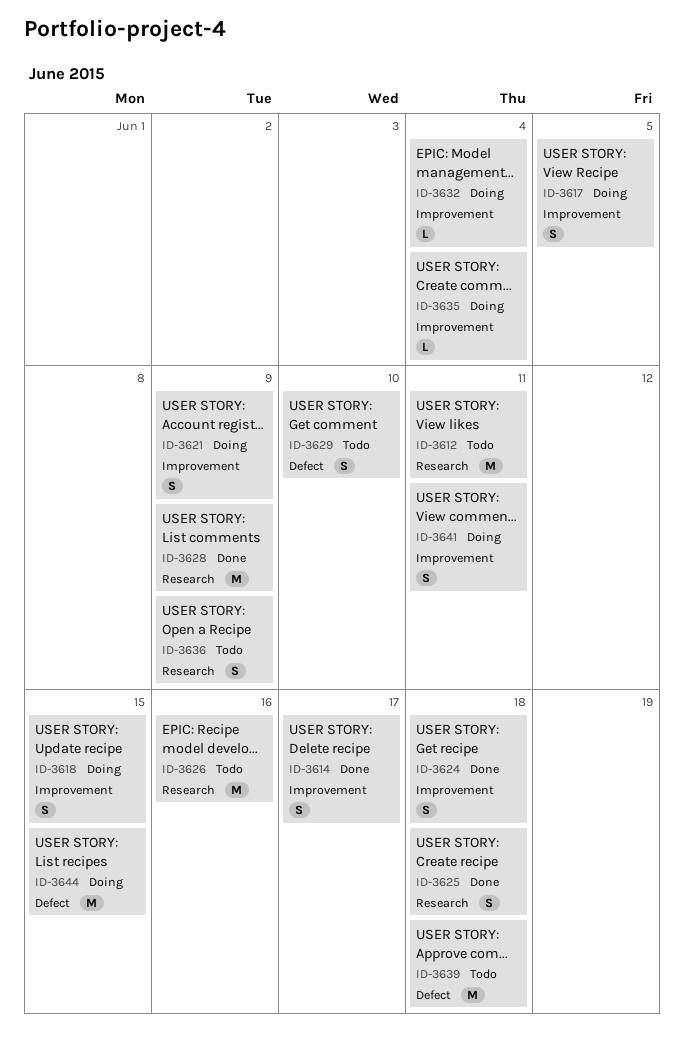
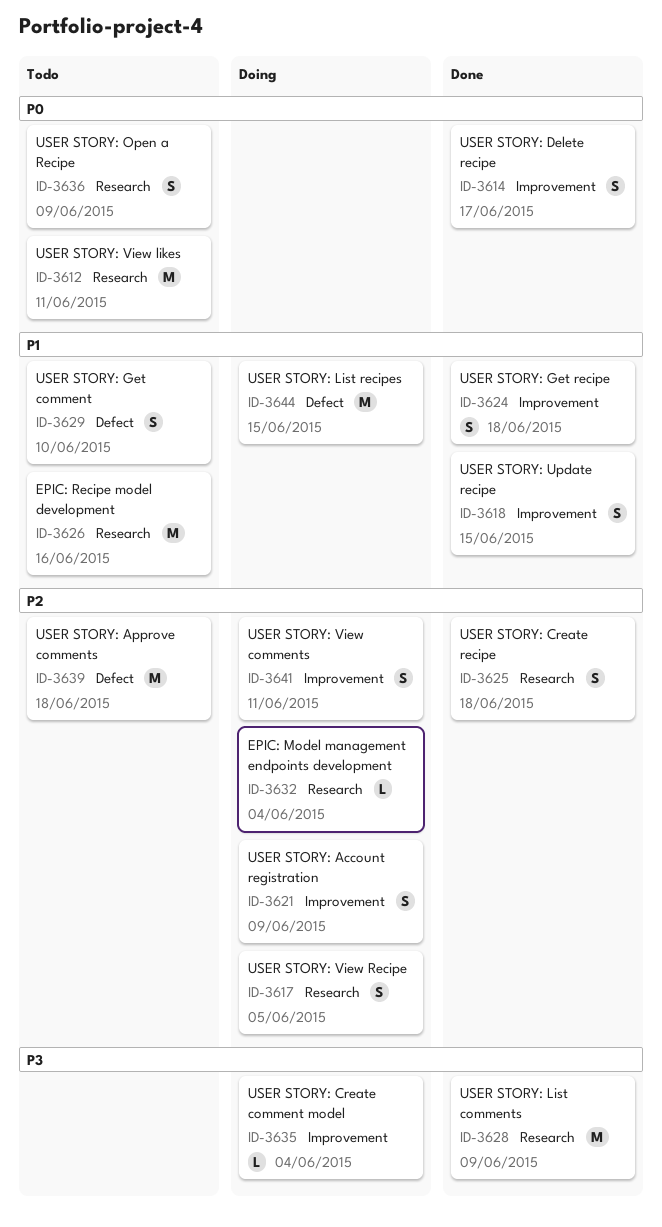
ID-3617, label: Improvement -> Research
ID-3618, status: Doing -> Done
ID-3632, label: Improvement -> Research

